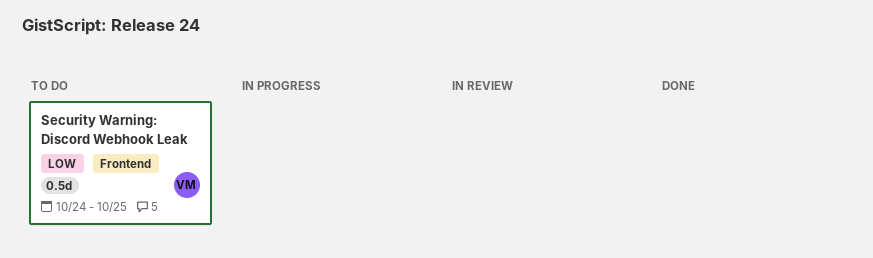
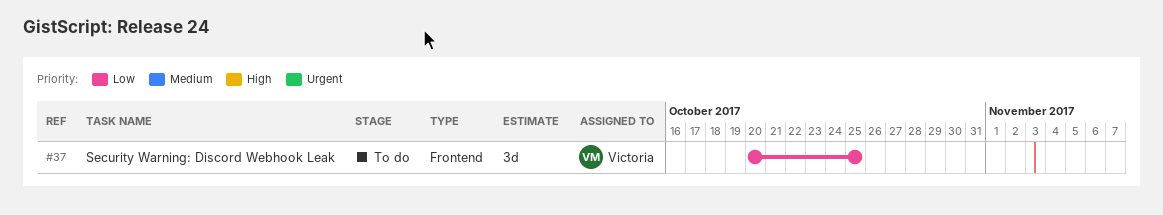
Security Warning: Discord Webhook Leak, estimate: 0.5d -> 3d
Security Warning: Discord Webhook Leak, start: Oct 24 -> Oct 20

